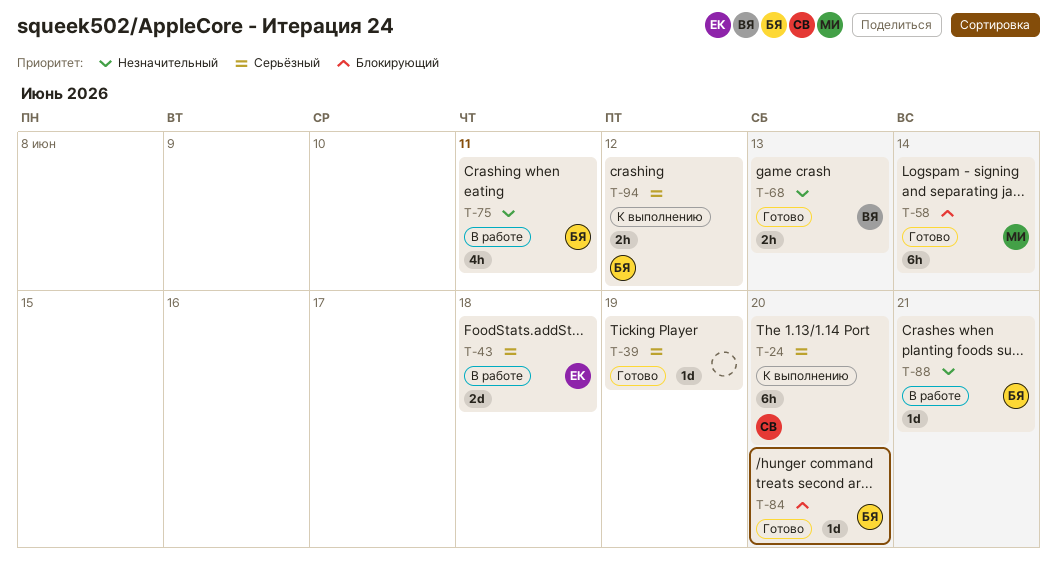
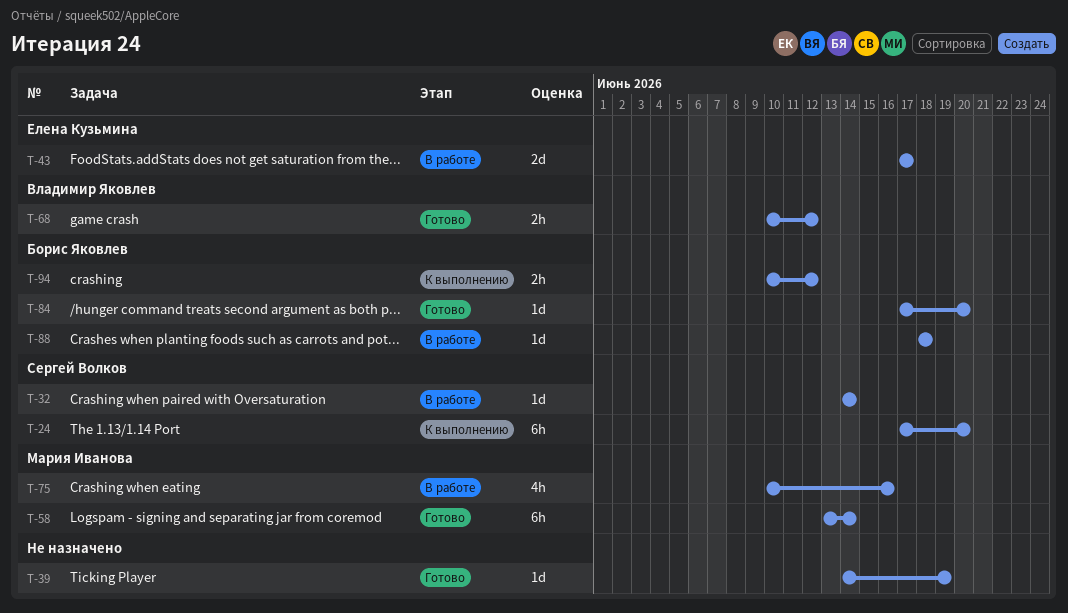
T-32: none -> present
T-43, due: Jun 18 -> Jun 17
T-68, due: Jun 13 -> Jun 12
T-75, owner: Борис Яковлев -> Мария Иванова
T-75, due: Jun 11 -> Jun 16
T-88, due: Jun 21 -> Jun 18

